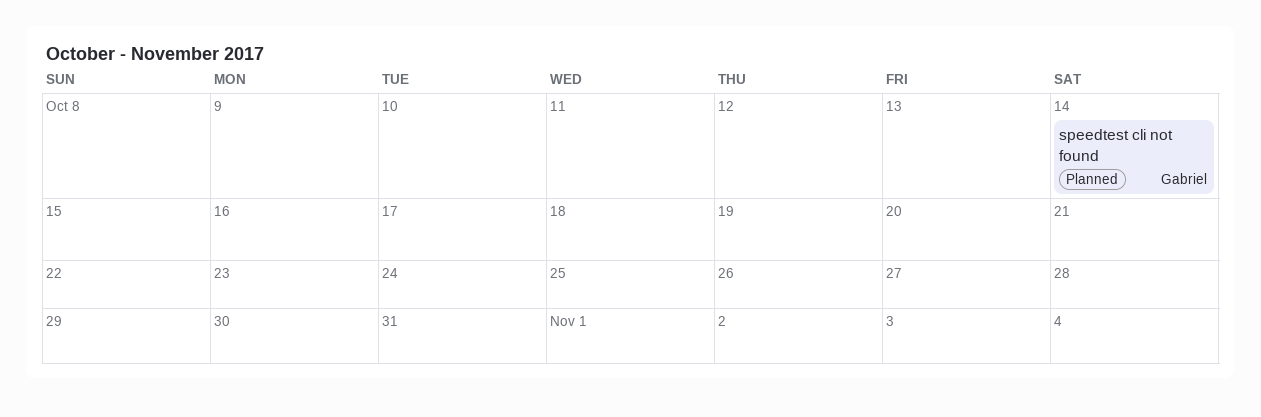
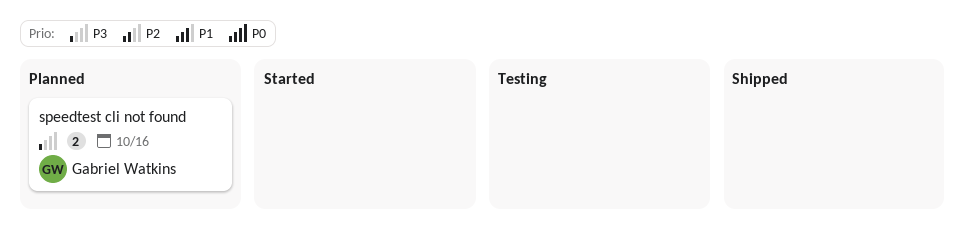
speedtest cli not found, due: Oct 14 -> Oct 16

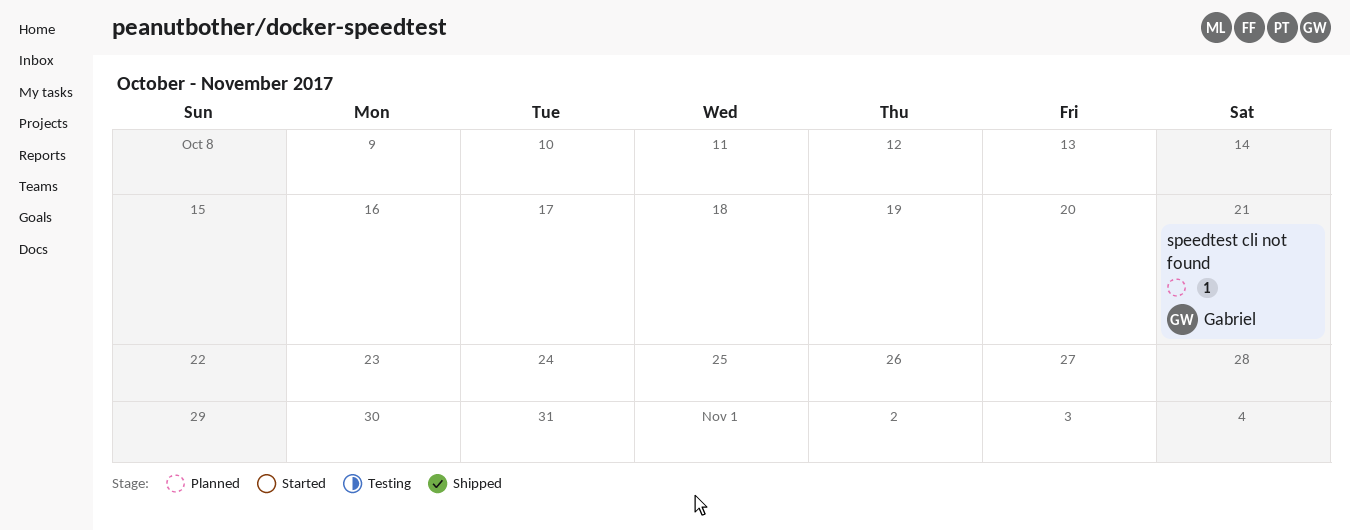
speedtest cli not found, estimate: 2 -> 1
speedtest cli not found, due: Oct 16 -> Oct 21

